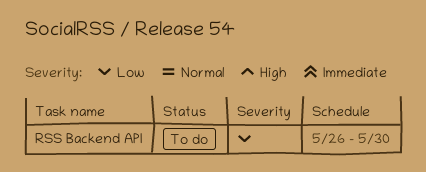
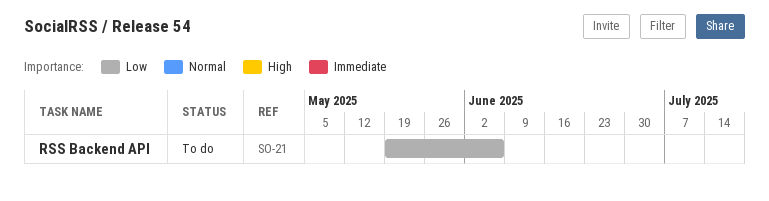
RSS Backend API, start: May 26 -> May 19
RSS Backend API, due: May 30 -> Jun 6

